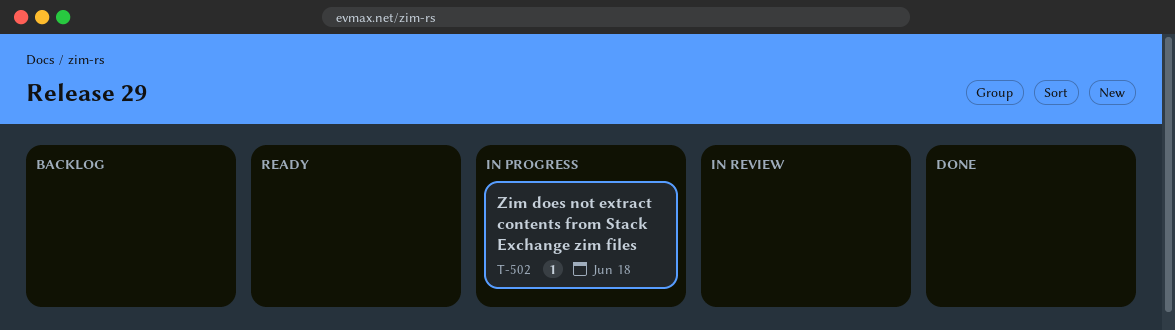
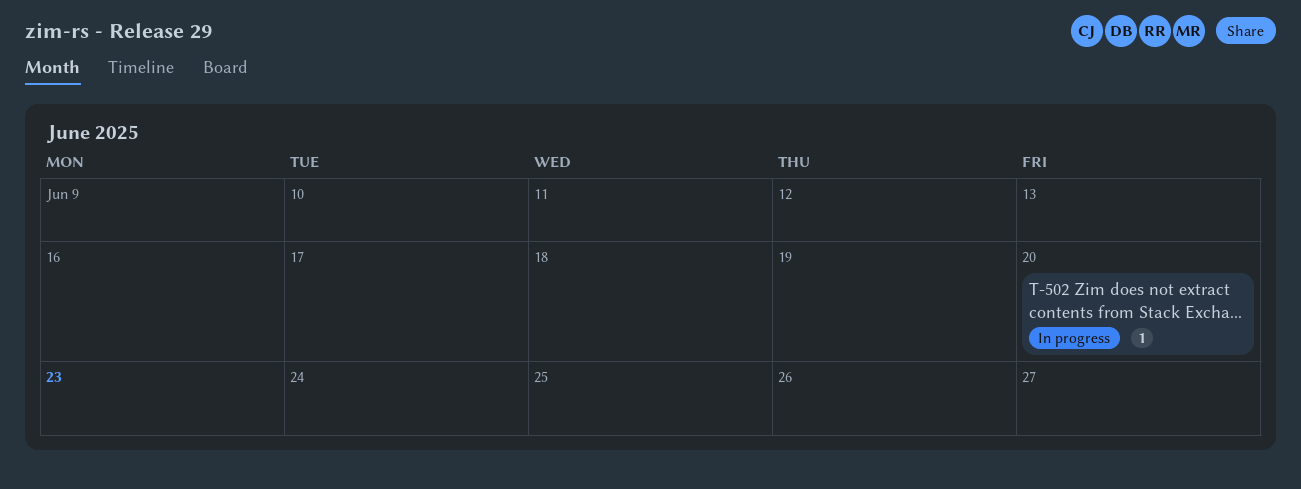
T-502, due: Jun 18 -> Jun 20

